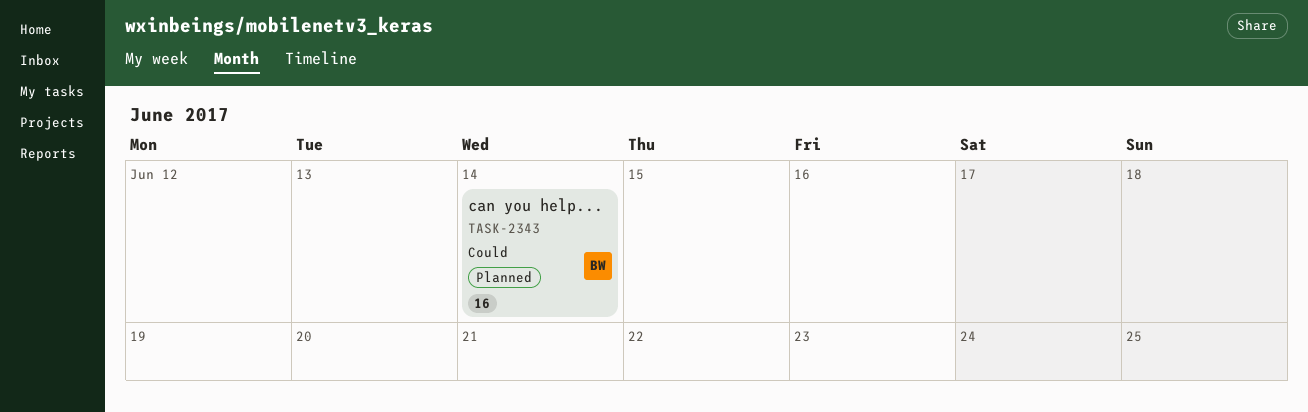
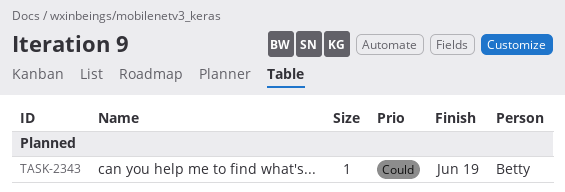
TASK-2343, estimate: 16 -> 1
TASK-2343, due: Jun 14 -> Jun 19

